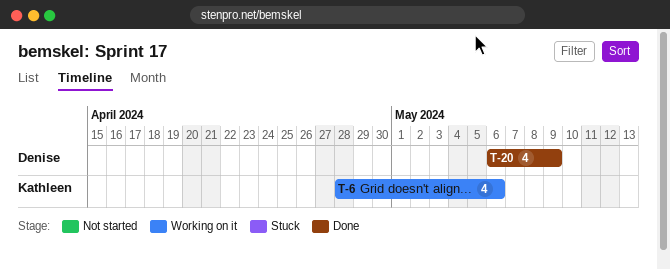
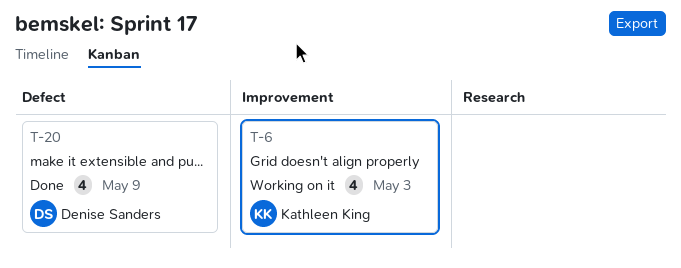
T-6, due: May 6 -> May 3

